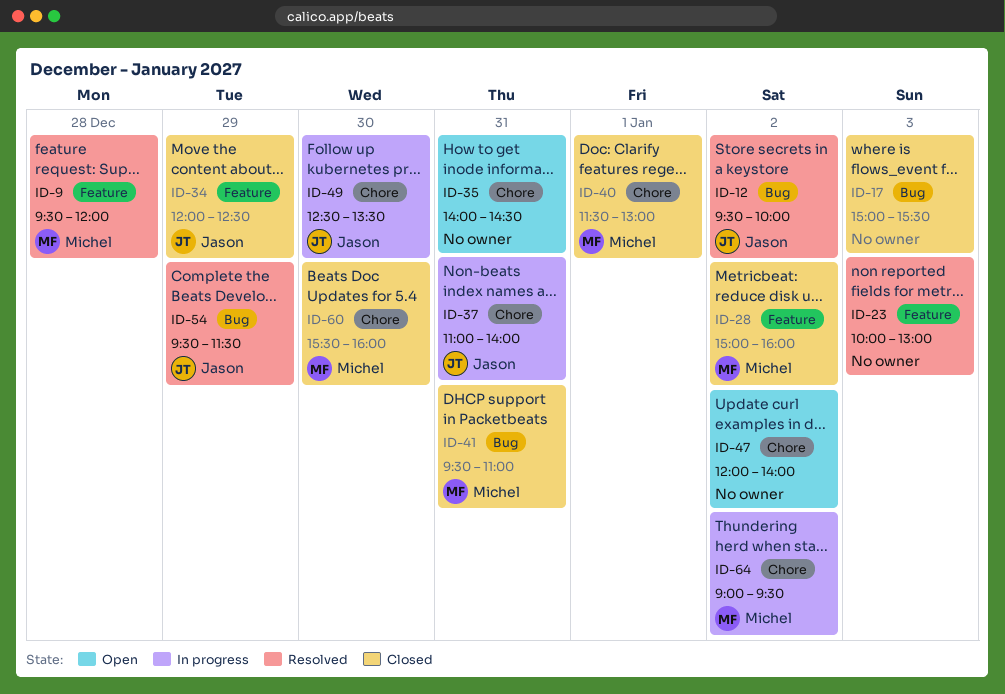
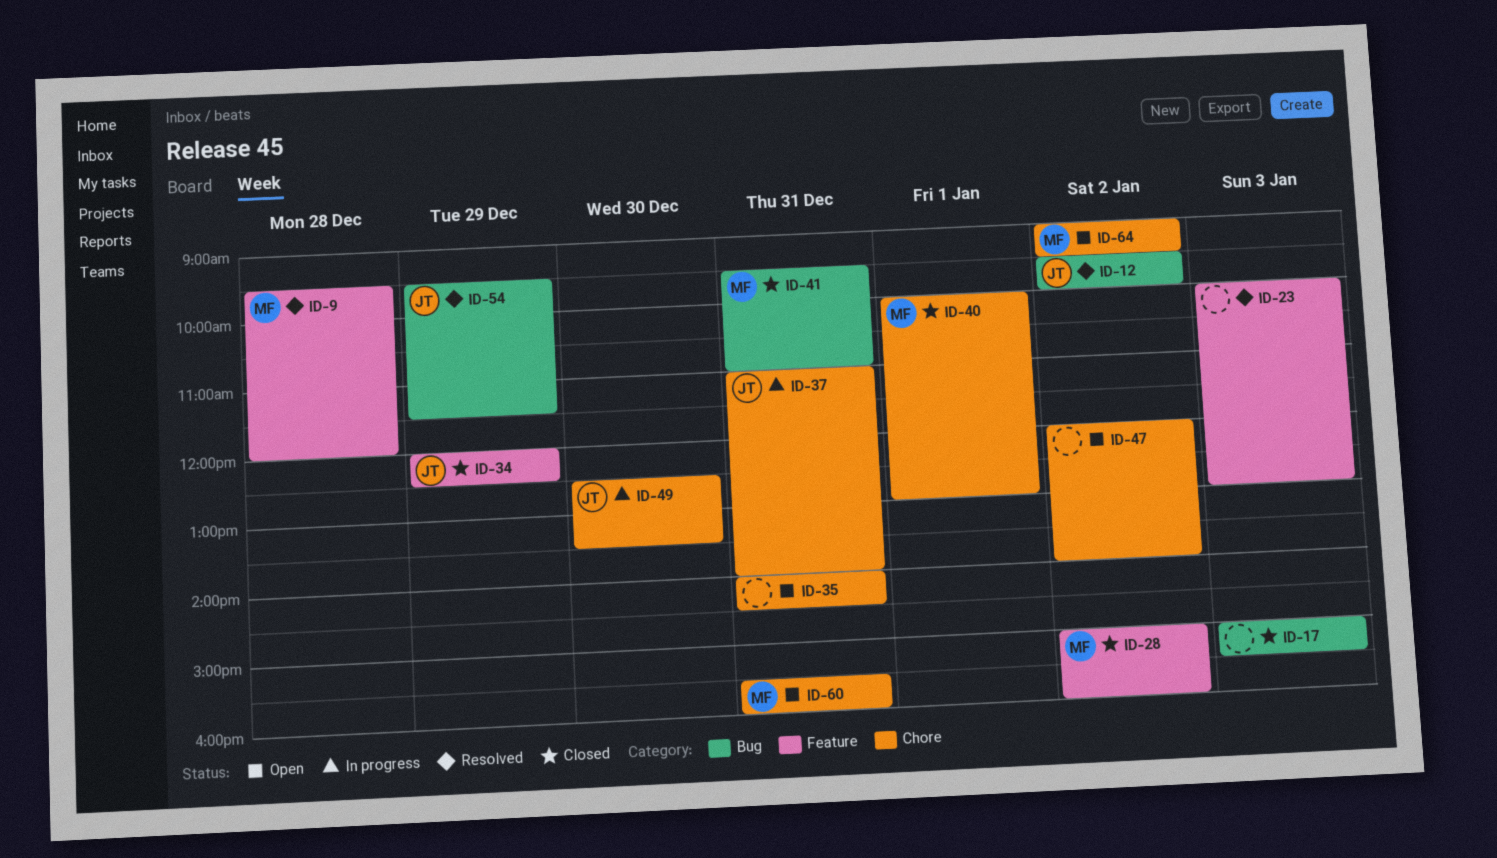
ID-40, begins: 11:30 -> 10:00
ID-60, status: Closed -> Open
ID-60, day: Dec 30 -> Dec 31
ID-64, status: In progress -> Open

